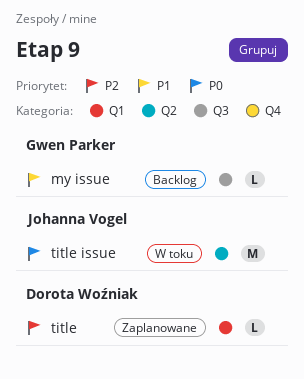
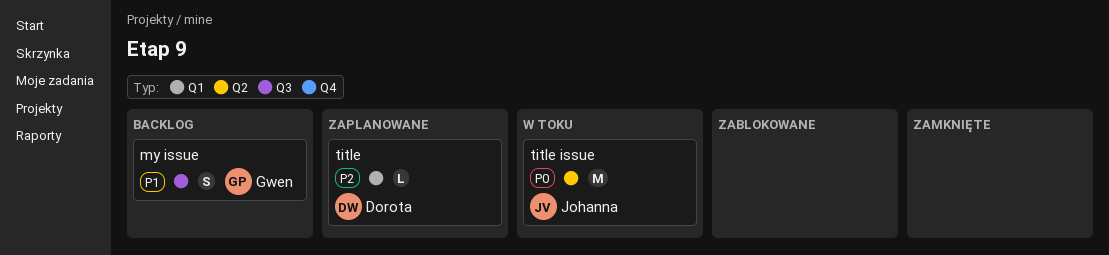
my issue, estimate: L -> S

